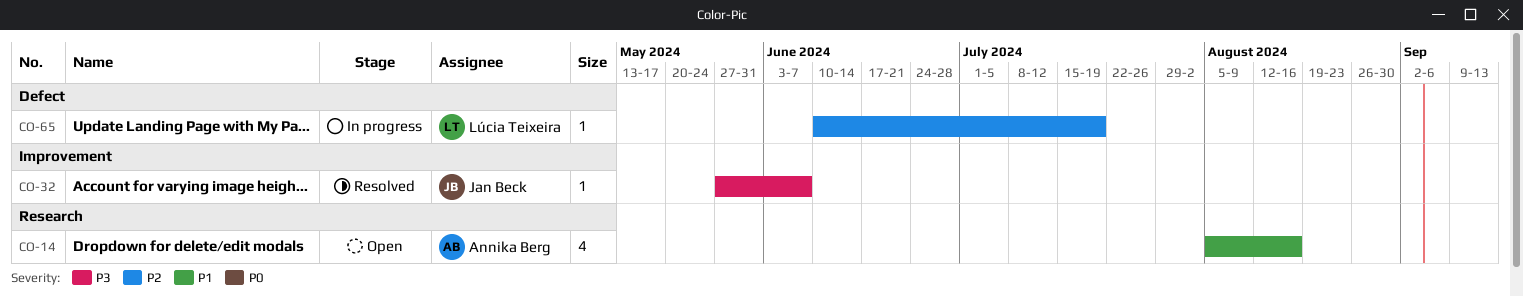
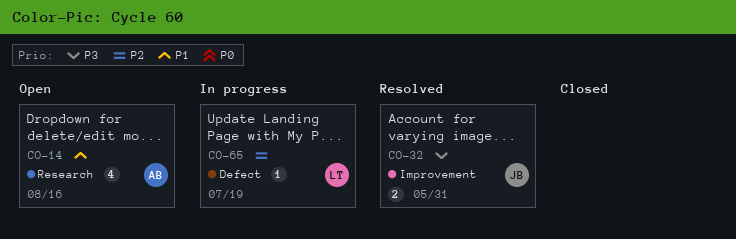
CO-32, estimate: 1 -> 2
CO-32, due: Jun 7 -> May 31

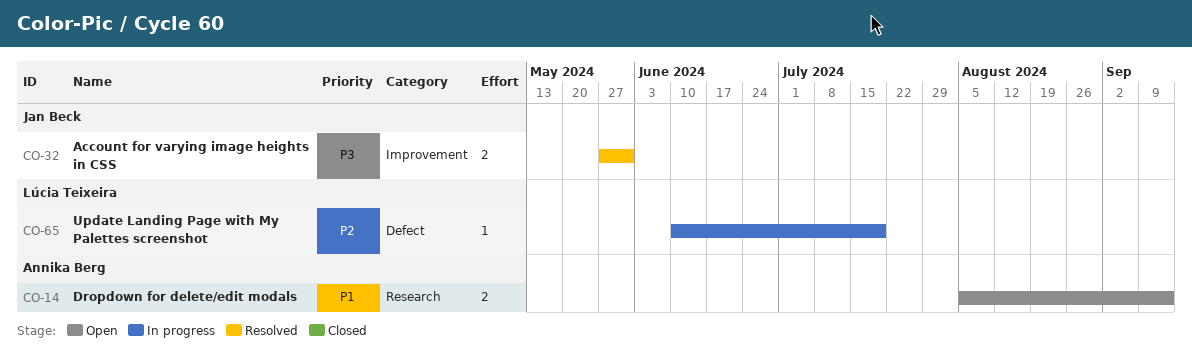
CO-14, estimate: 4 -> 2
CO-14, due: Aug 16 -> Sep 13

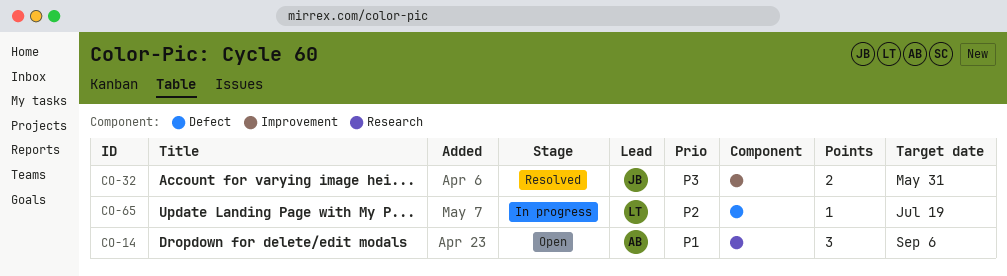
CO-14, estimate: 2 -> 3
CO-14, due: Sep 13 -> Sep 6

